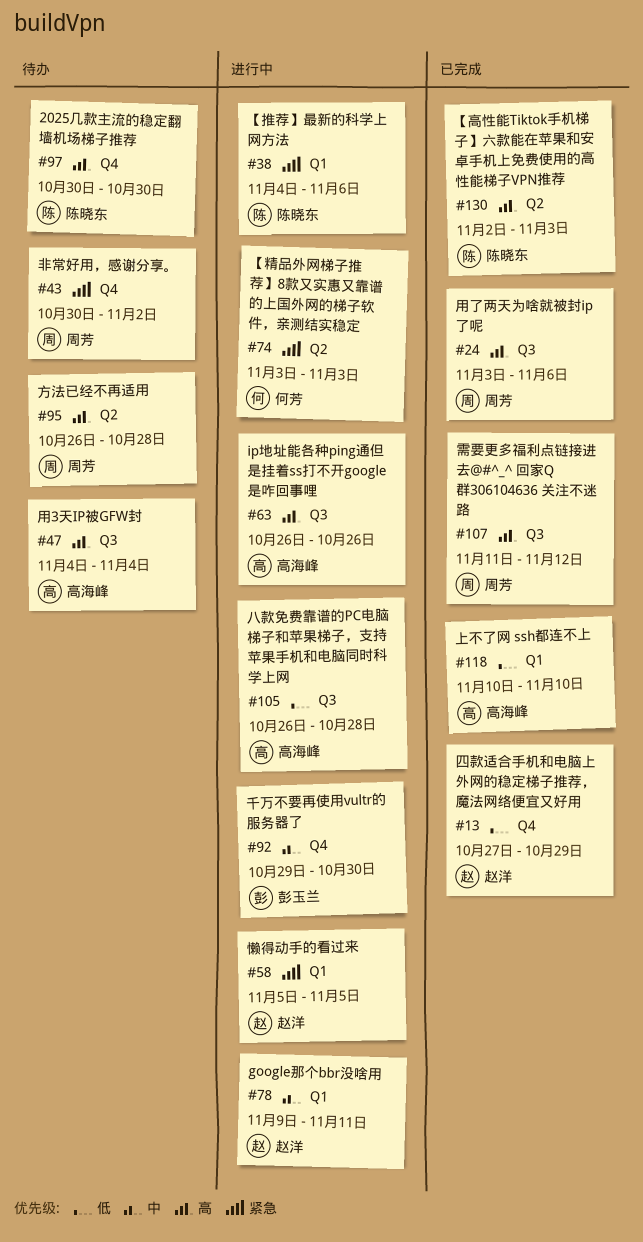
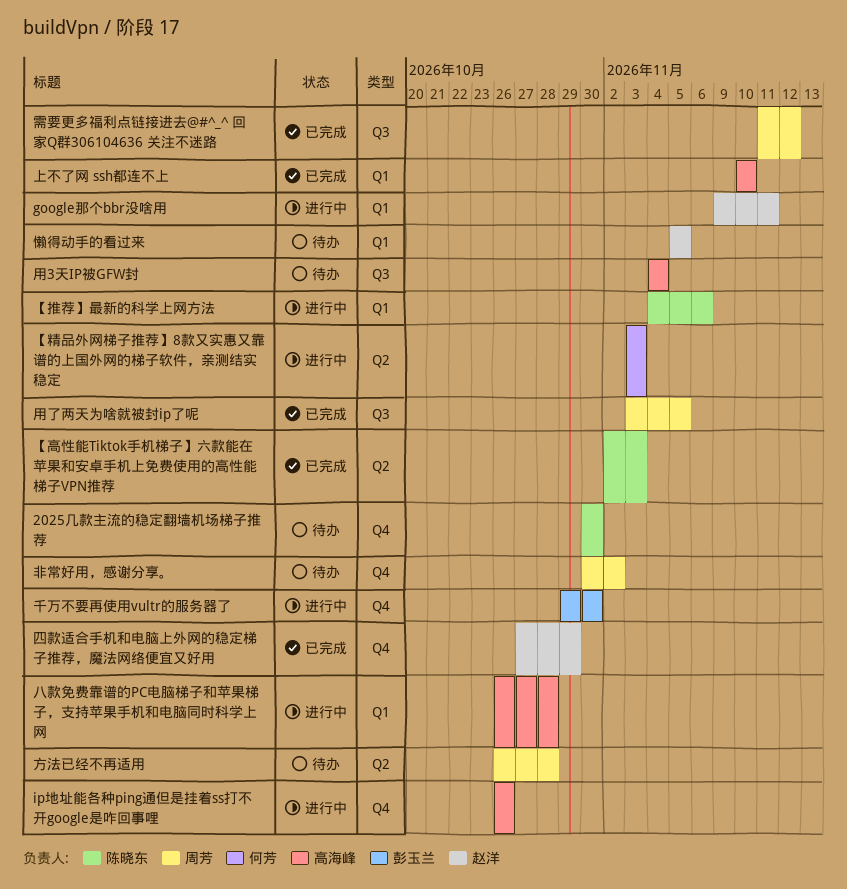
ip地址能各种ping通但是挂着ss打不开google是咋回事哩, label: Q3 -> Q4
八款免费靠谱的PC电脑梯子和苹果梯子，支持苹果手机和电脑同时科学上网, label: Q3 -> Q1
懒得动手的看过来, status: 进行中 -> 待办
用了两天为啥就被封ip了呢, due: Nov 6 -> Nov 5

